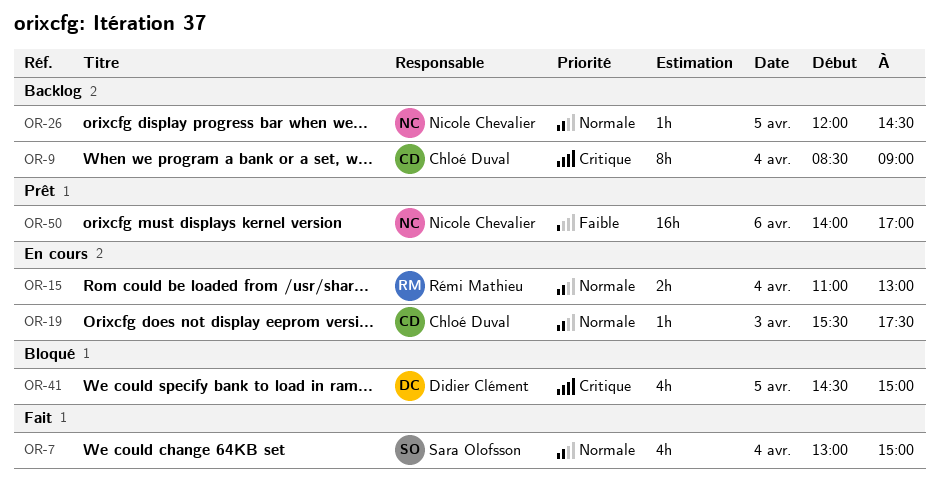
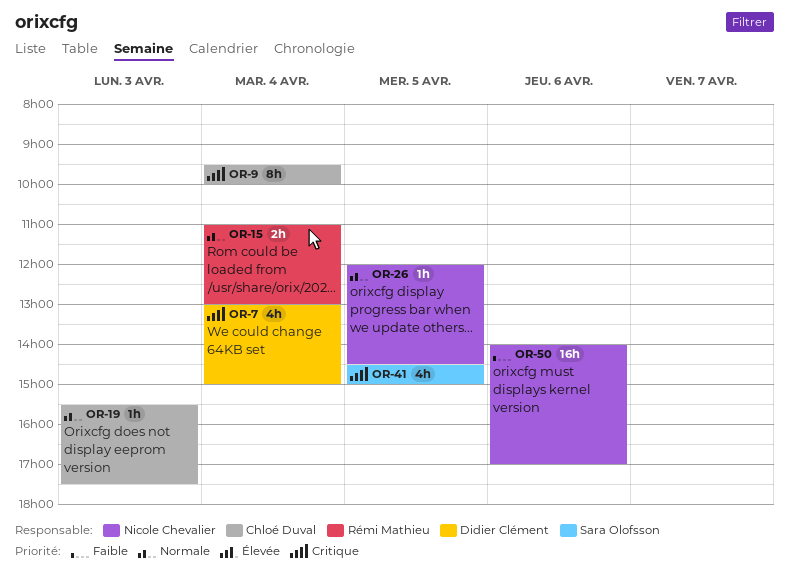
OR-7, owner: Sara Olofsson -> Didier Clément
OR-7, priority: Normale -> Critique
OR-9, begins: 08:30 -> 09:30
OR-9, ends: 09:00 -> 10:00
OR-41, owner: Didier Clément -> Sara Olofsson

